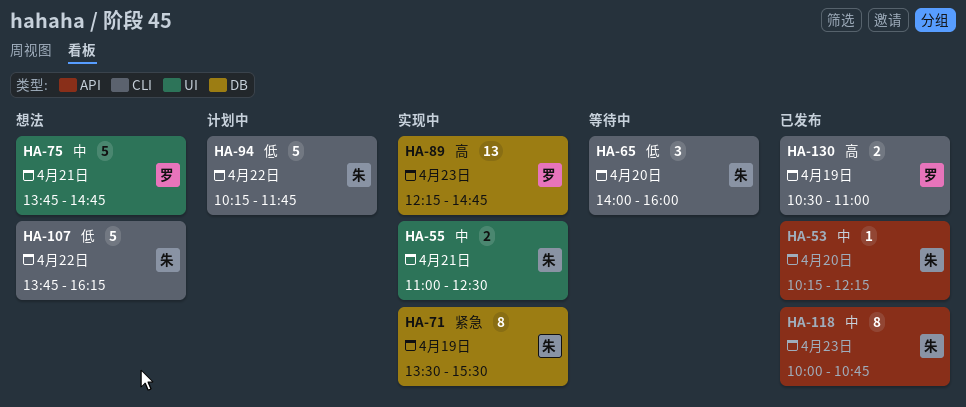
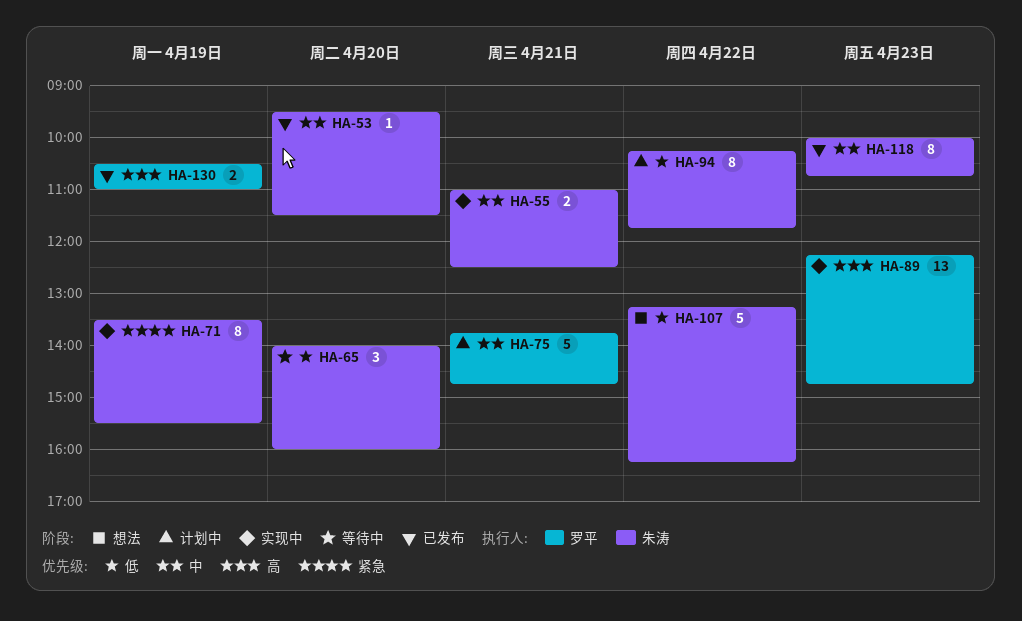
HA-53, begins: 10:15 -> 09:30
HA-53, ends: 12:15 -> 11:30
HA-75, status: 想法 -> 计划中
HA-94, estimate: 5 -> 8
HA-107, begins: 13:45 -> 13:15

